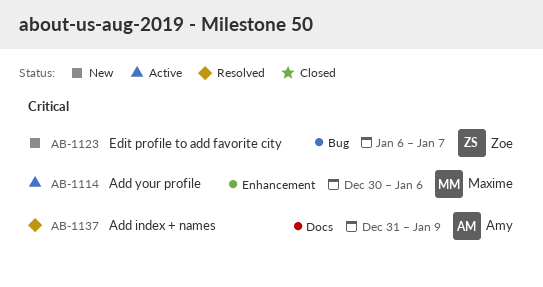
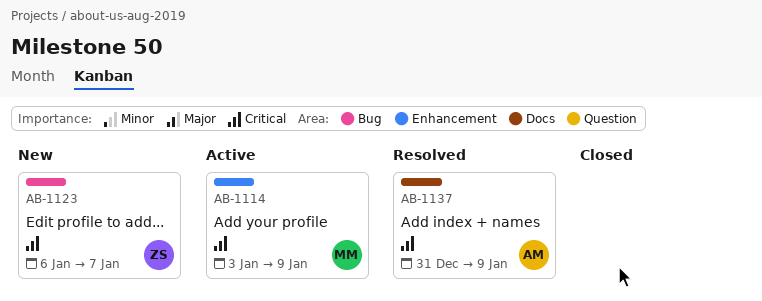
AB-1114, start: Dec 30 -> Jan 3
AB-1114, due: Jan 6 -> Jan 9

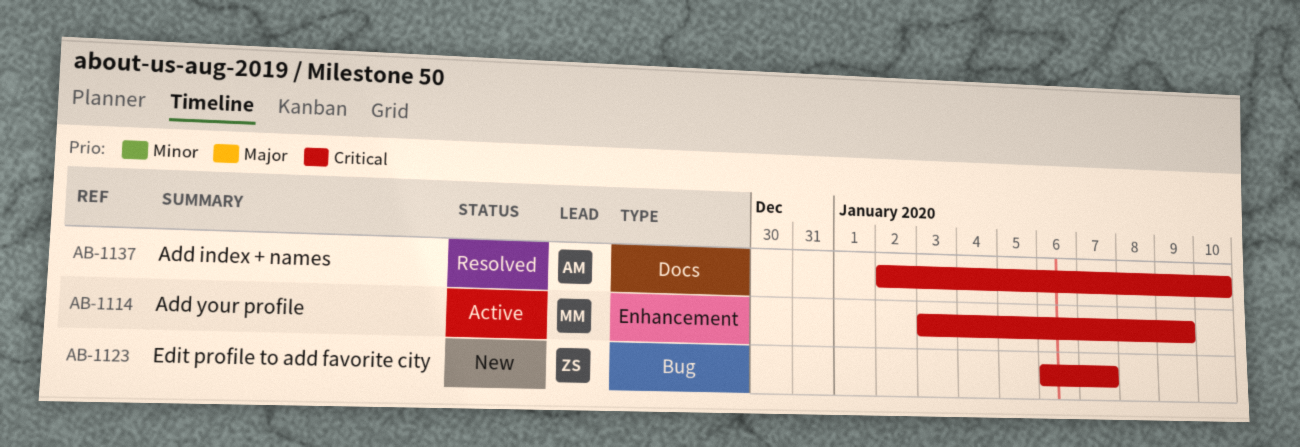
AB-1137, start: Dec 31 -> Jan 2
AB-1137, due: Jan 9 -> Jan 10

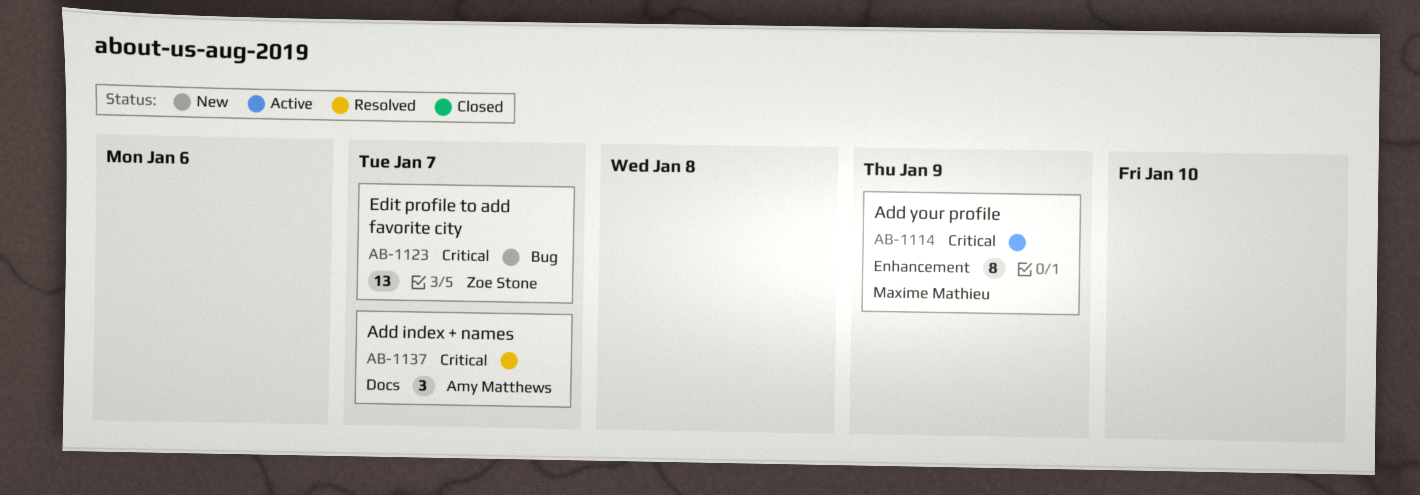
AB-1137, due: Jan 10 -> Jan 7

